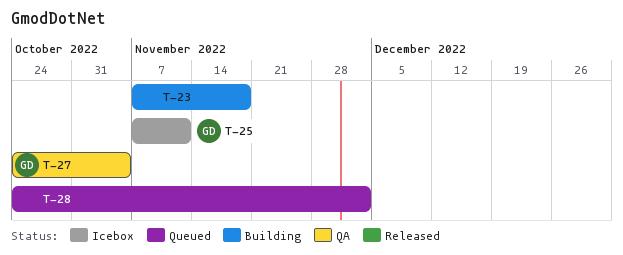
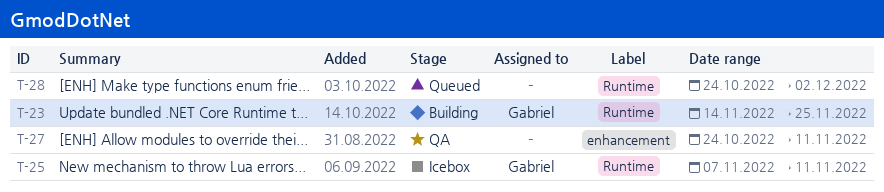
T-23, owner: none -> Gabriel
T-23, start: Nov 7 -> Nov 14
T-23, due: Nov 18 -> Nov 25
T-27, owner: Gabriel -> none
T-27, due: Nov 4 -> Nov 11

